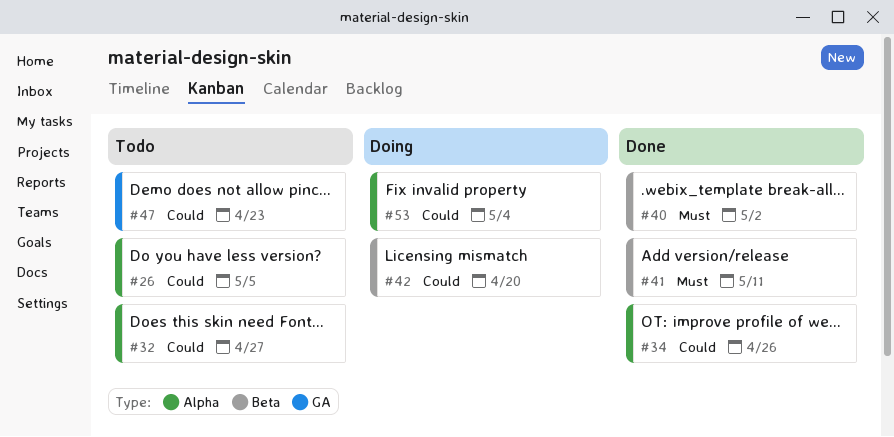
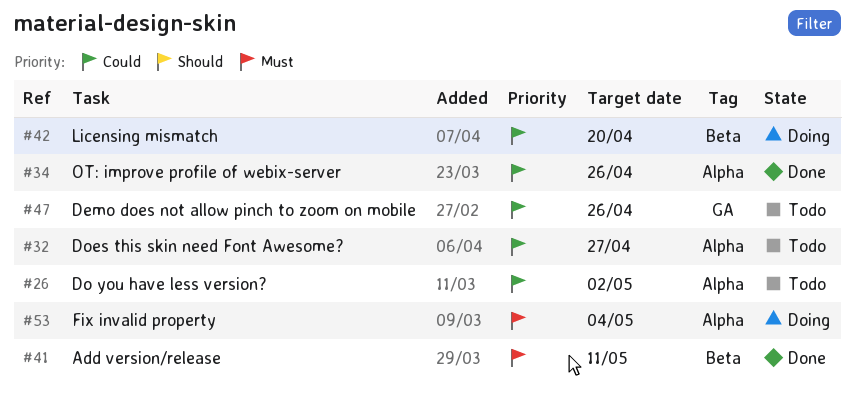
#26, due: May 5 -> May 2
#40: present -> none
#47, due: Apr 23 -> Apr 26
#53, priority: Could -> Must

